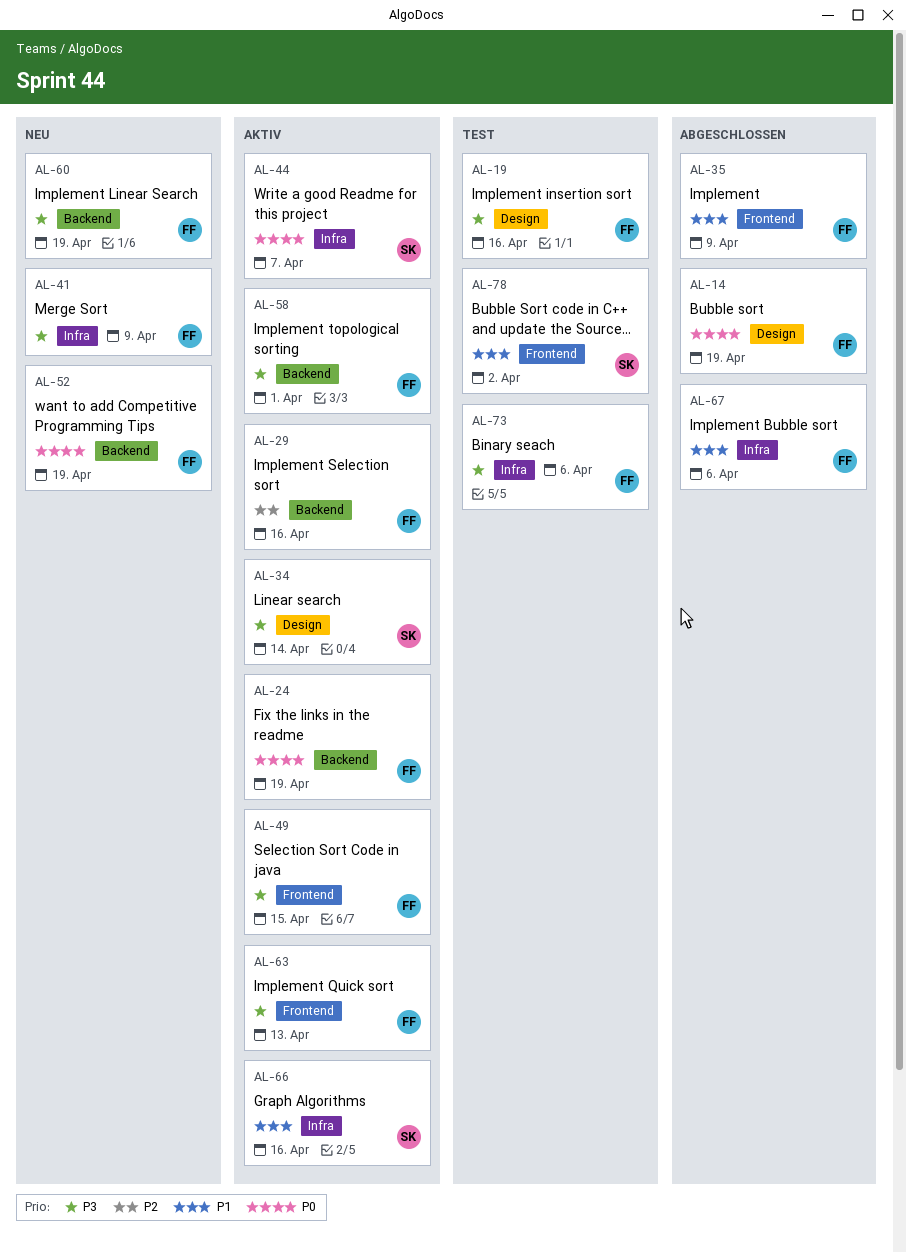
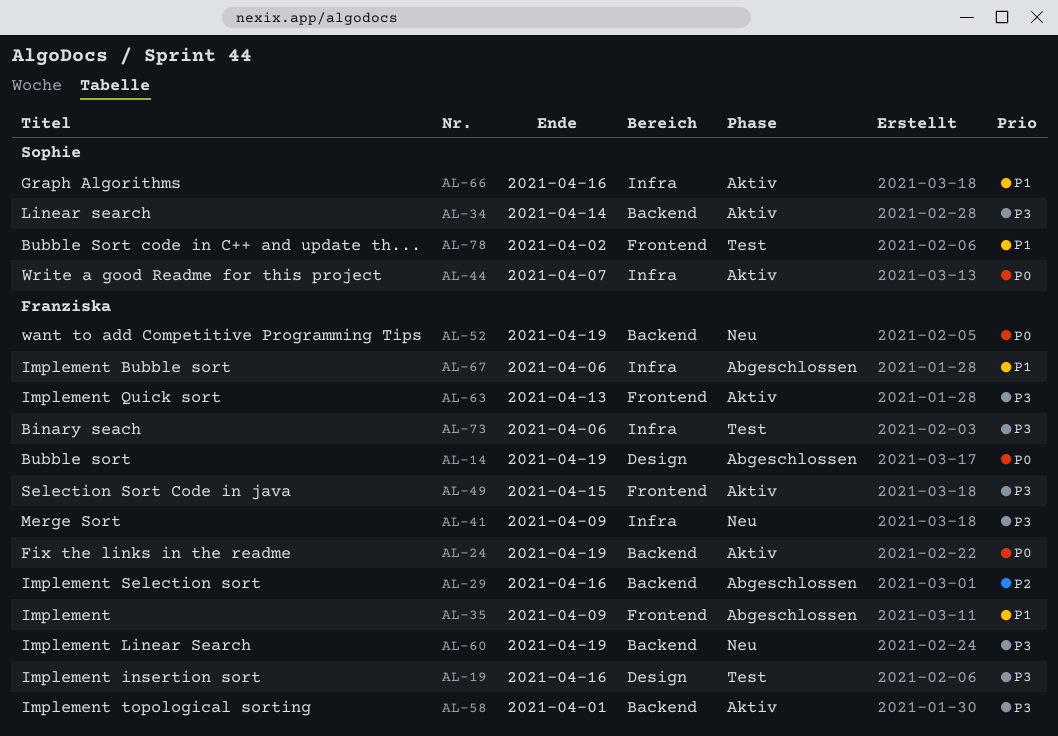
AL-29, status: Aktiv -> Abgeschlossen
AL-34, label: Design -> Backend

